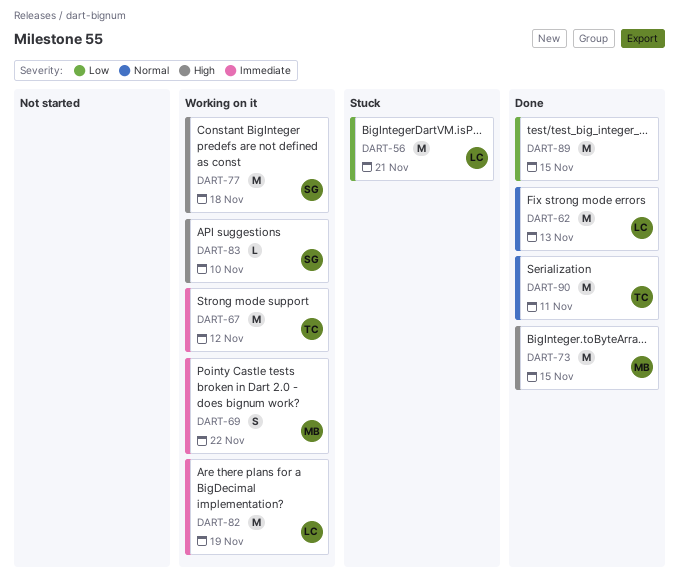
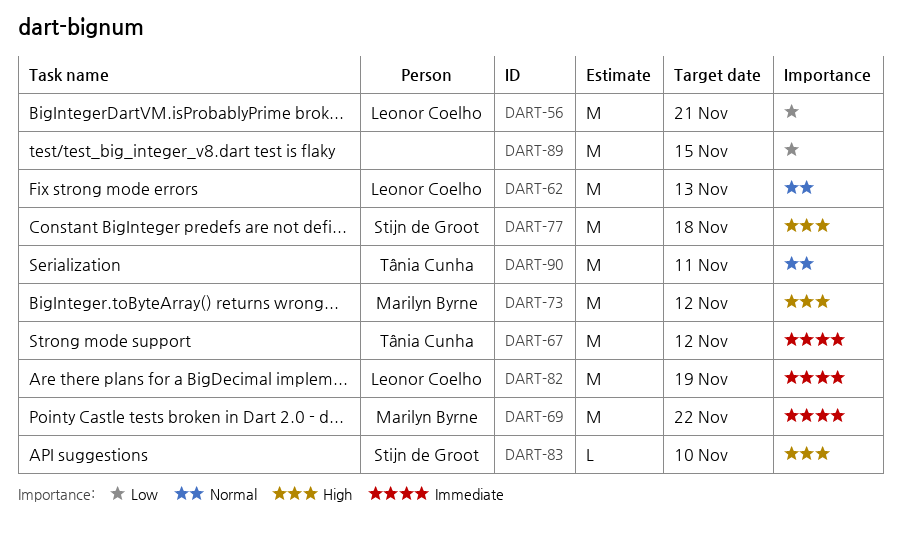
DART-69, estimate: S -> M
DART-73, due: Nov 15 -> Nov 12

